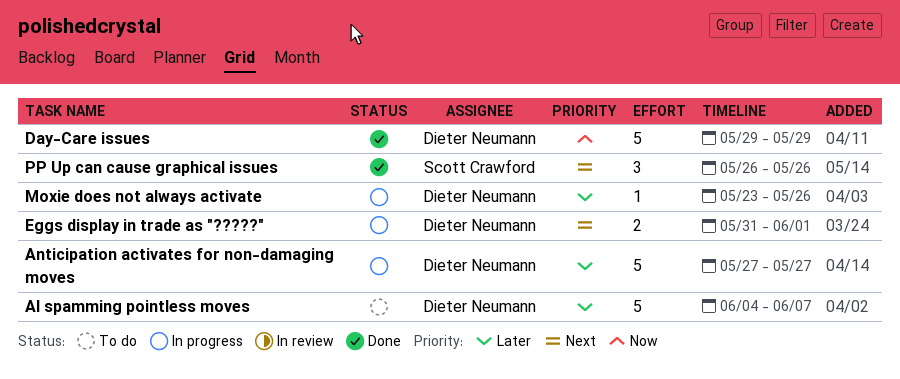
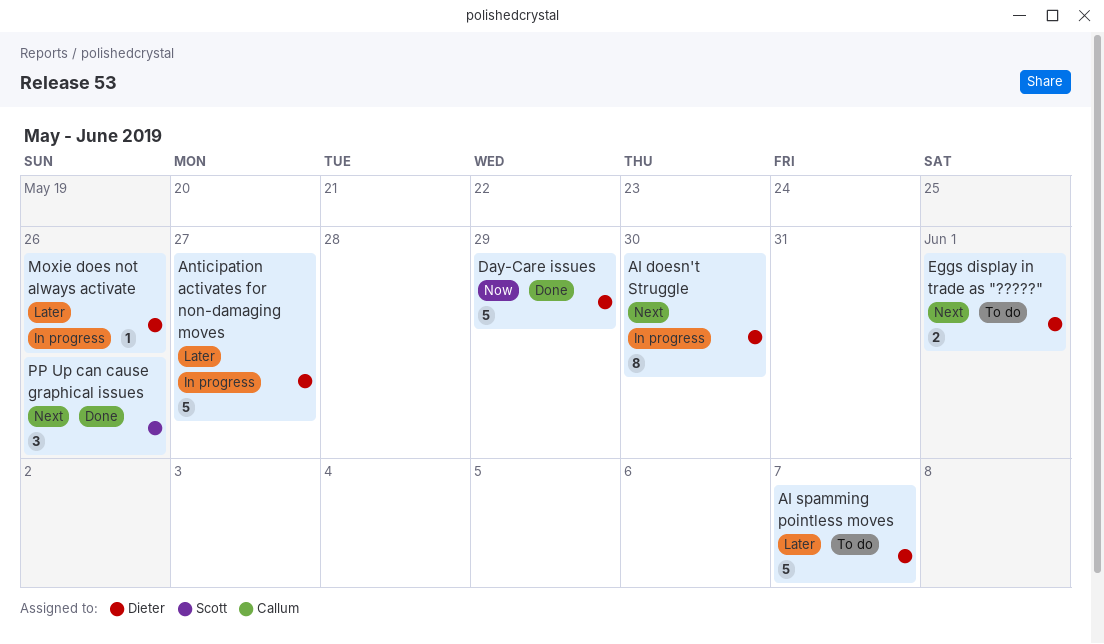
AI doesn't Struggle: none -> present
Eggs display in trade as "?????", status: In progress -> To do

